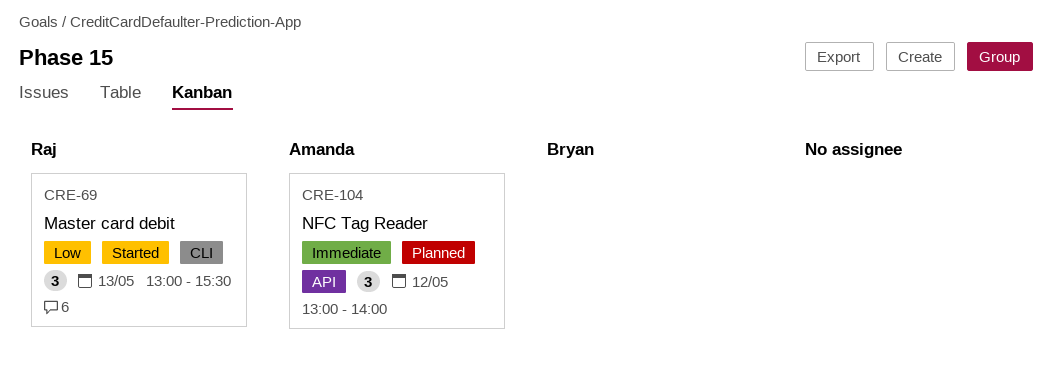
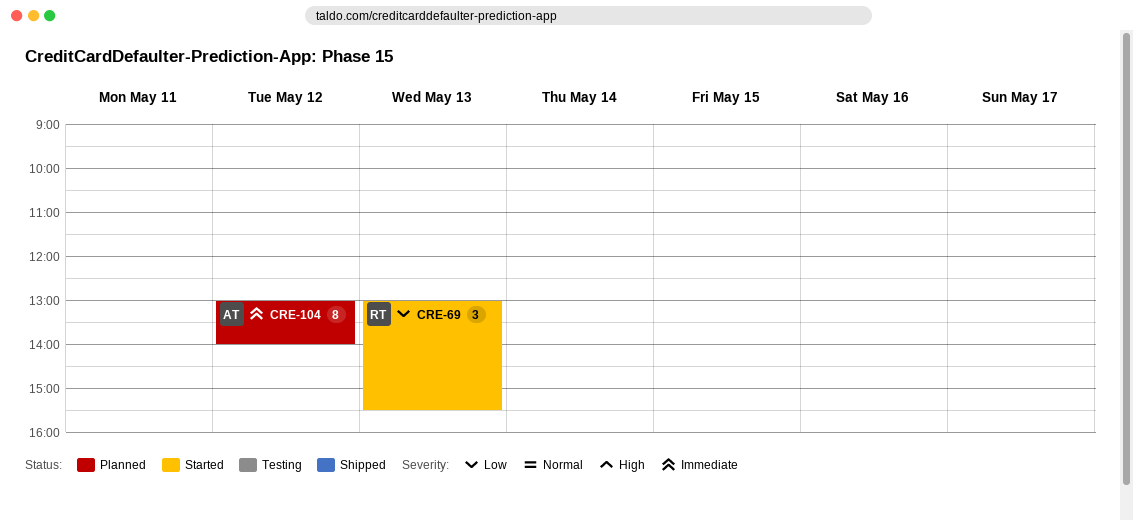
CRE-104, estimate: 3 -> 8

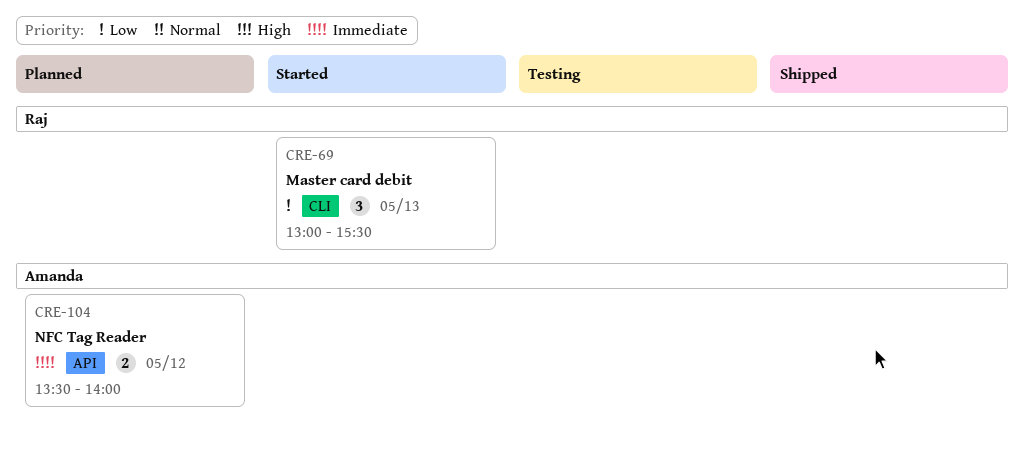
CRE-104, estimate: 8 -> 2
CRE-104, begins: 13:00 -> 13:30

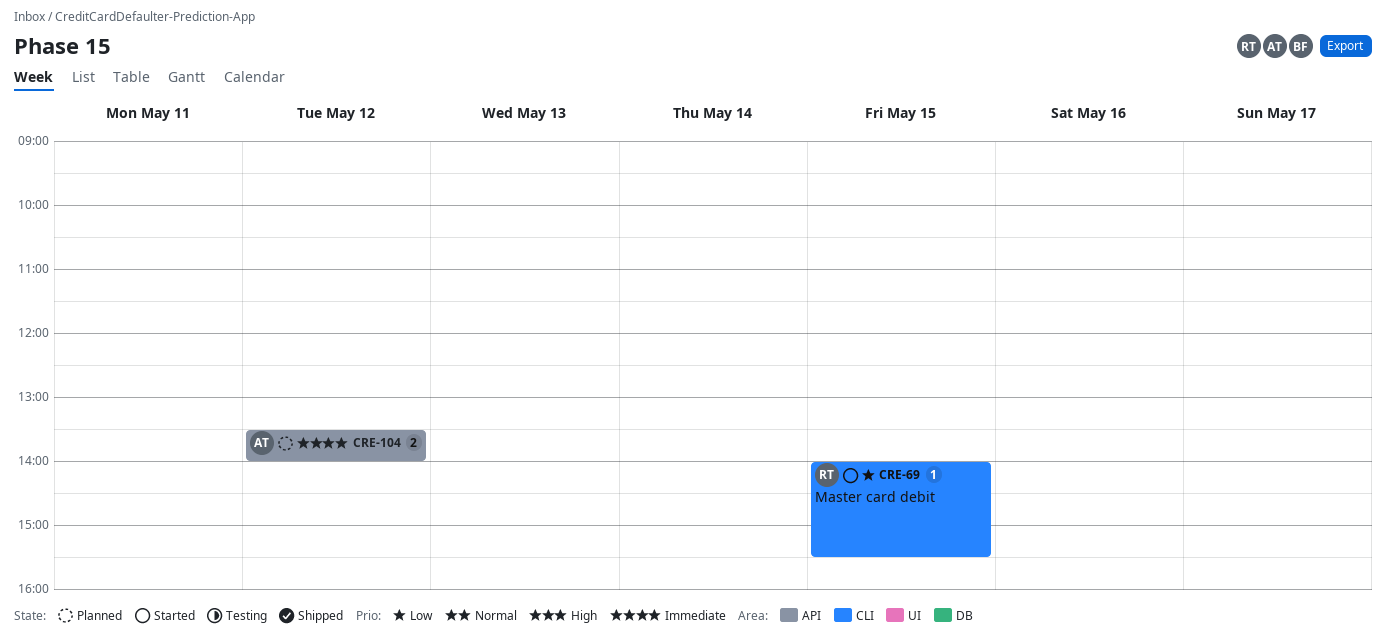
CRE-69, estimate: 3 -> 1
CRE-69, day: May 13 -> May 15
CRE-69, begins: 13:00 -> 14:00

